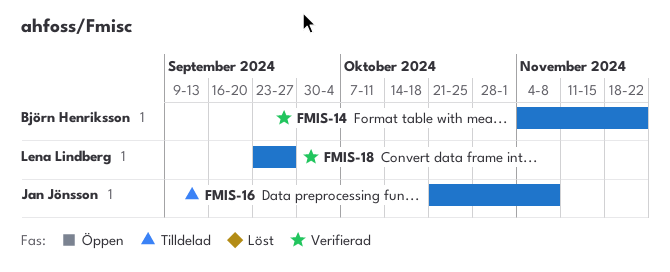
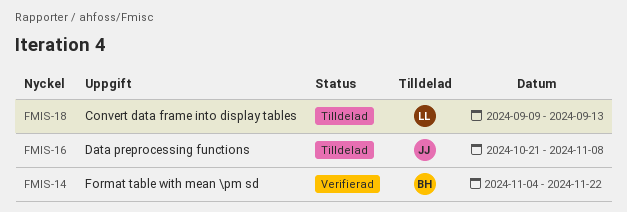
FMIS-18, status: Verifierad -> Tilldelad
FMIS-18, start: Sep 23 -> Sep 9
FMIS-18, due: Sep 27 -> Sep 13

